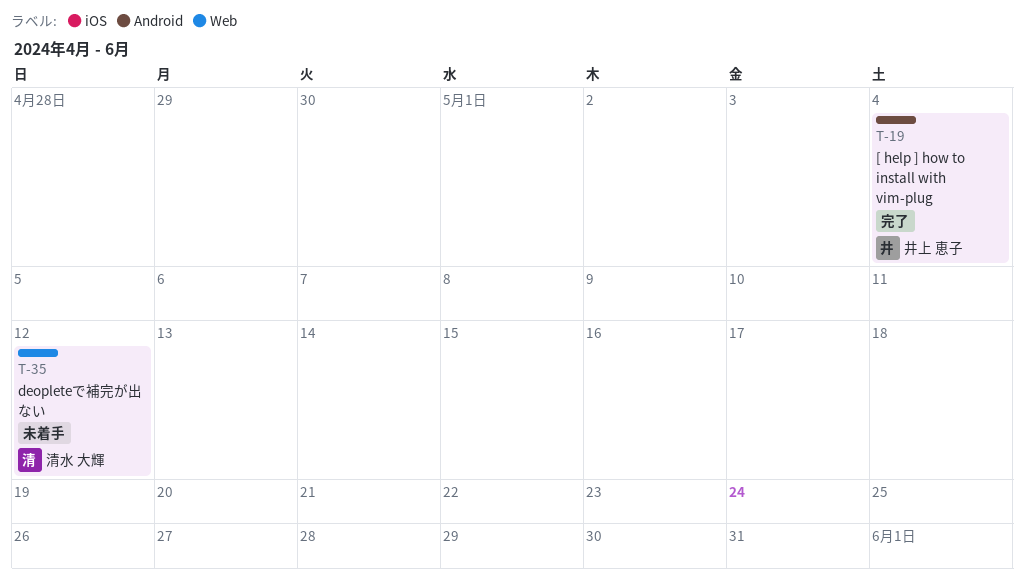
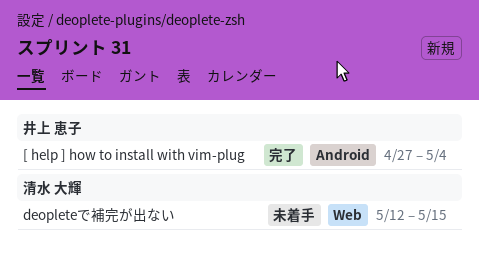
deopleteで補完が出ない, due: May 12 -> May 15

